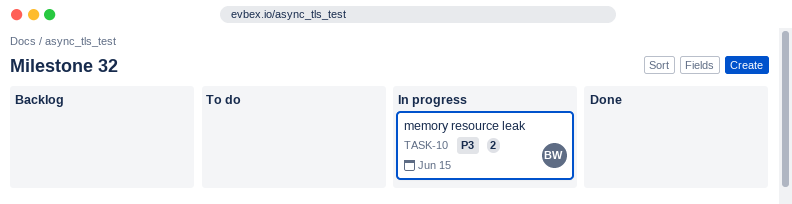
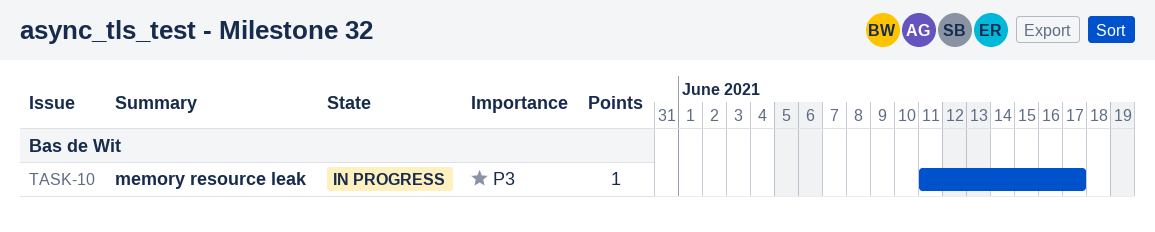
TASK-10, estimate: 2 -> 1
TASK-10, due: Jun 15 -> Jun 17

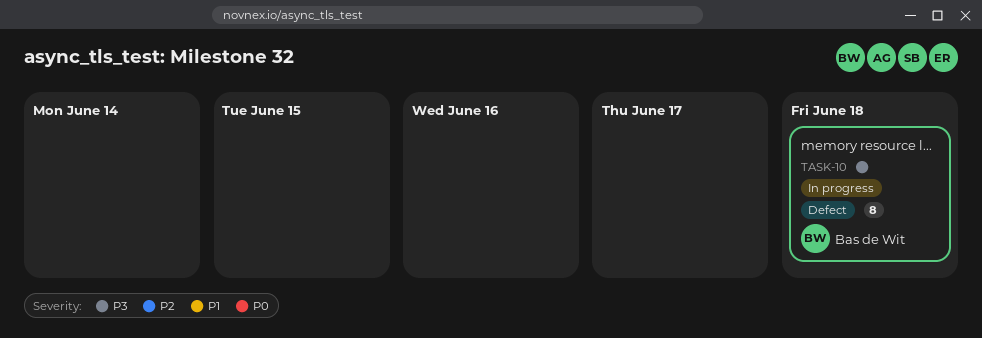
TASK-10, estimate: 1 -> 8
TASK-10, due: Jun 17 -> Jun 18

